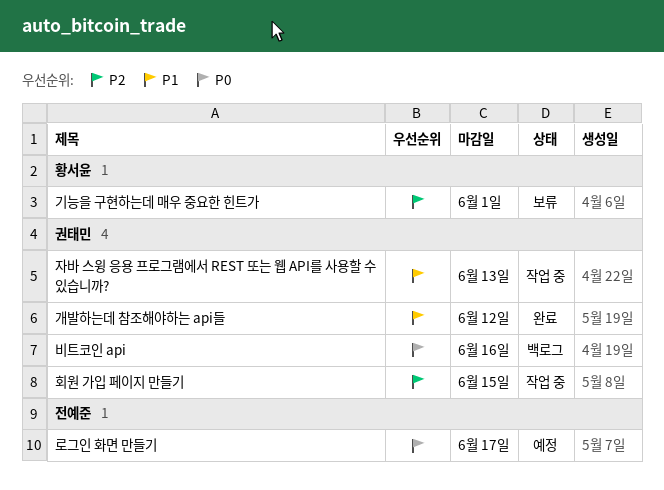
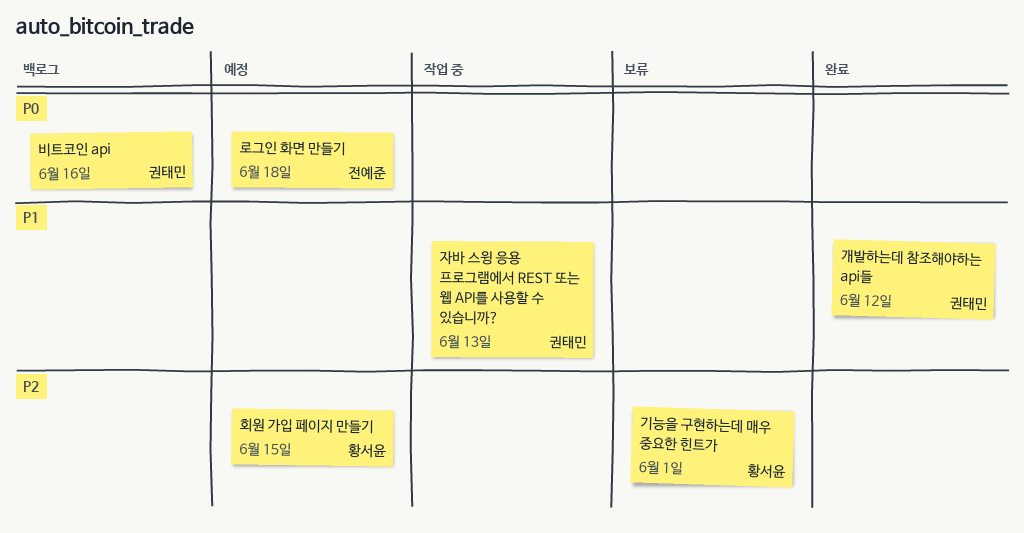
로그인 화면 만들기, due: Jun 17 -> Jun 18
회원 가입 페이지 만들기, status: 작업 중 -> 예정
회원 가입 페이지 만들기, owner: 권태민 -> 황서윤

